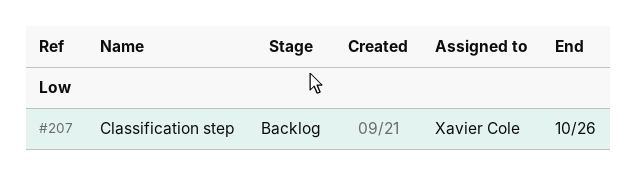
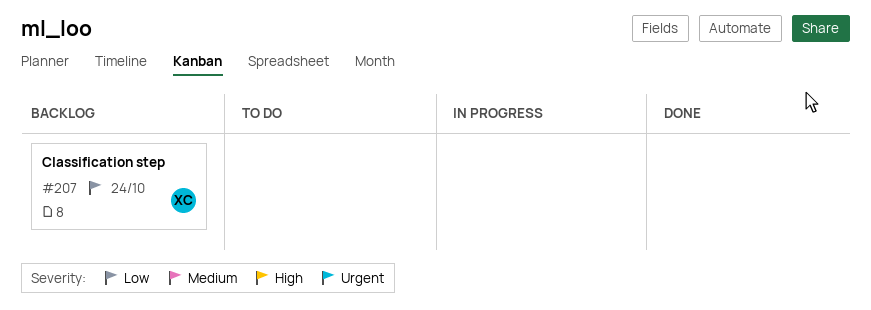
#207, due: Oct 26 -> Oct 24

